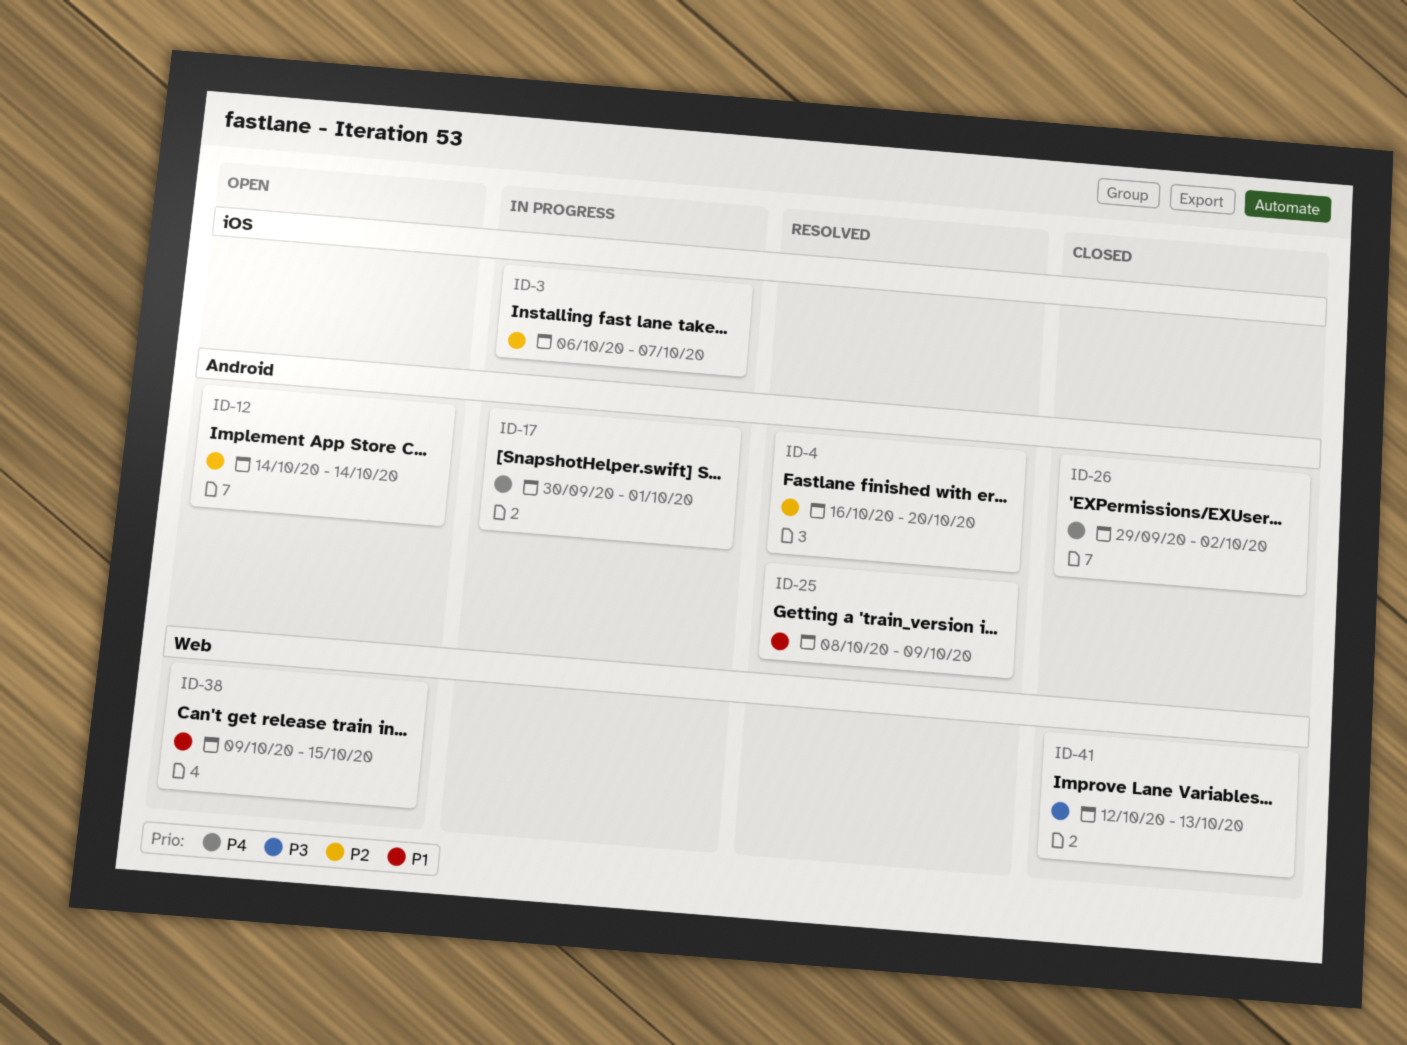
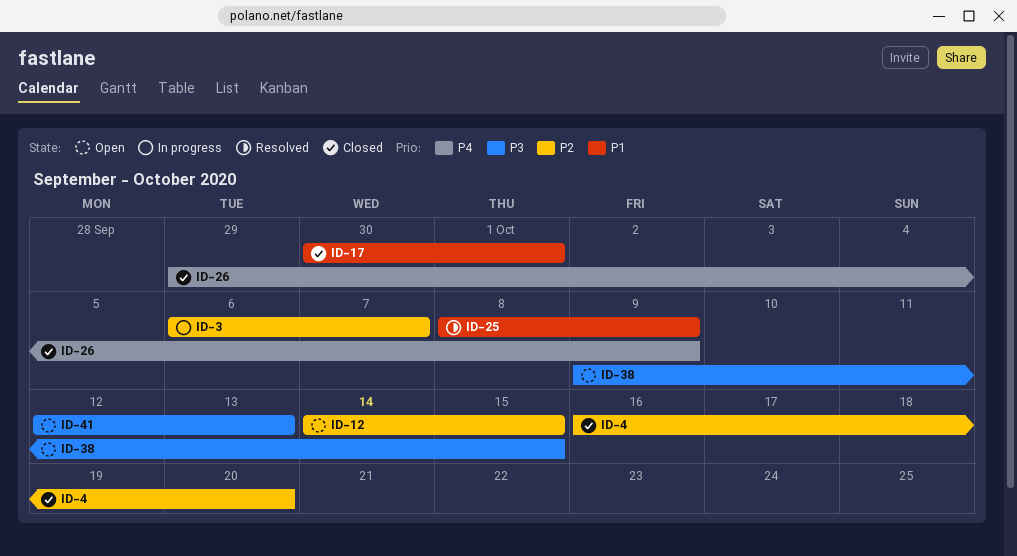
ID-4, status: Resolved -> Closed
ID-12, due: Oct 14 -> Oct 15
ID-17, status: In progress -> Closed
ID-17, priority: P4 -> P1
ID-26, due: Oct 2 -> Oct 9
ID-38, priority: P1 -> P3
ID-41, status: Closed -> Open

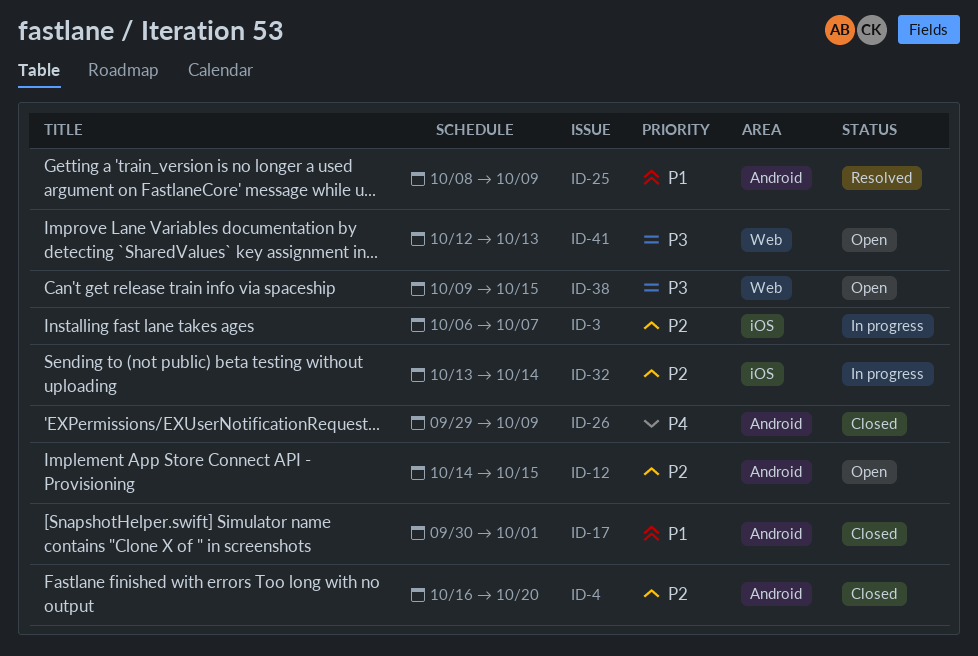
ID-32: none -> present

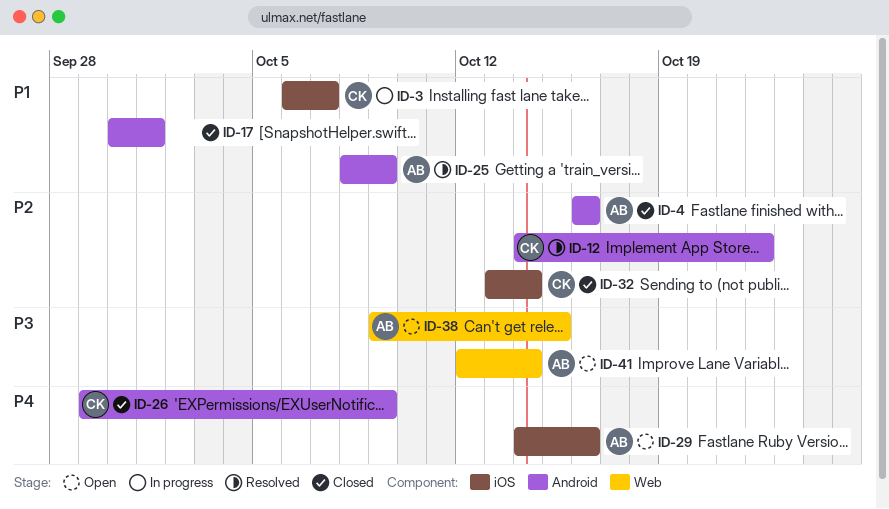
ID-3, priority: P2 -> P1
ID-4, due: Oct 20 -> Oct 16
ID-12, status: Open -> Resolved
ID-12, due: Oct 15 -> Oct 22
ID-29: none -> present
ID-32, status: In progress -> Closed
ID-41, due: Oct 13 -> Oct 14

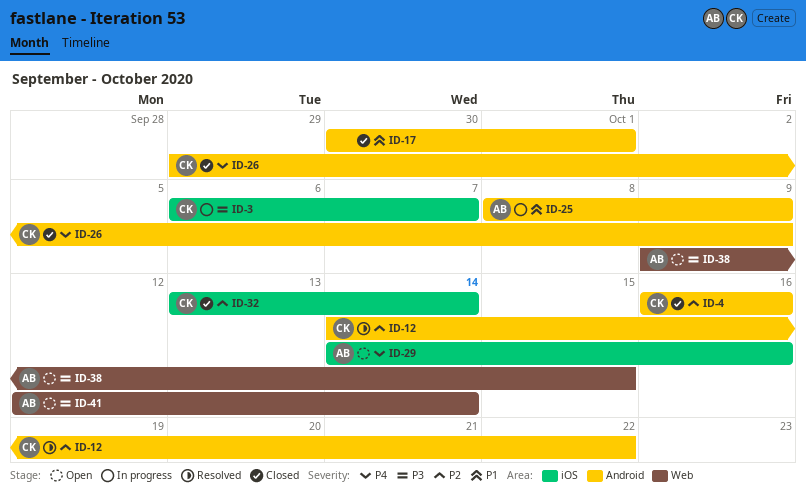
ID-3, priority: P1 -> P3
ID-4, owner: AB -> CK
ID-25, status: Resolved -> In progress

